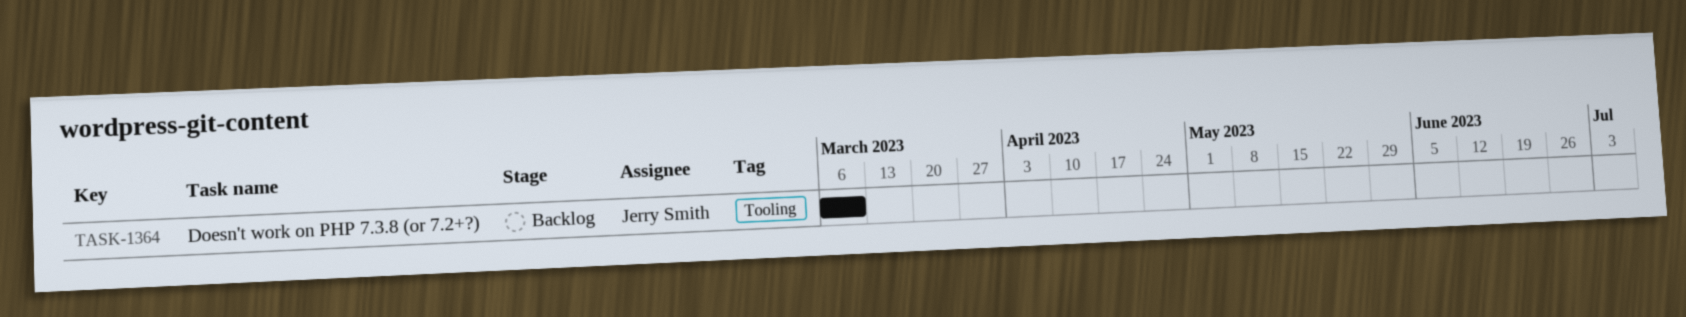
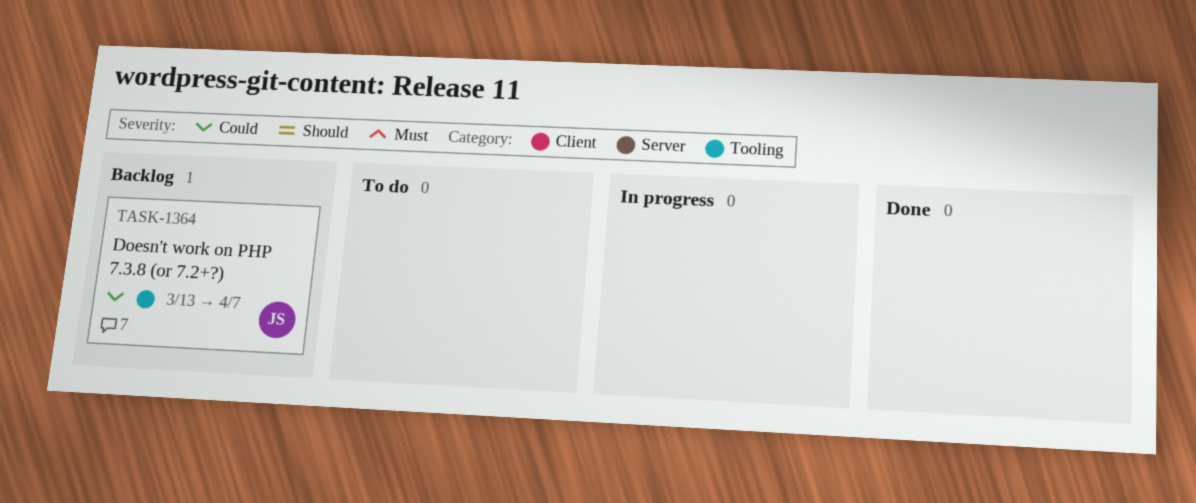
TASK-1364, start: Mar 6 -> Mar 13
TASK-1364, due: Mar 10 -> Apr 7

